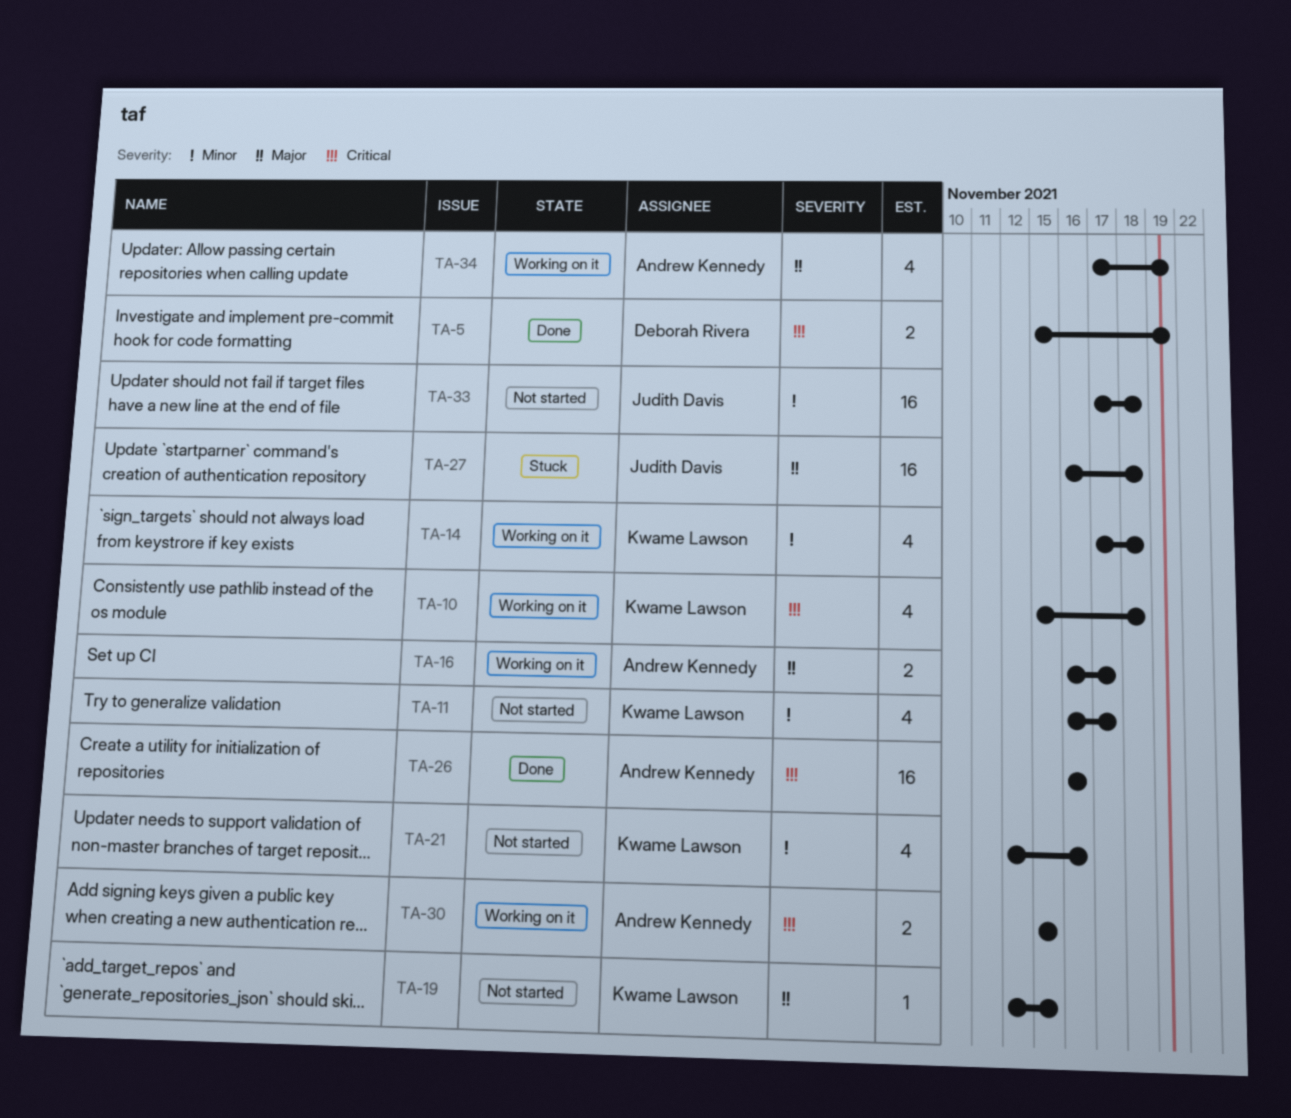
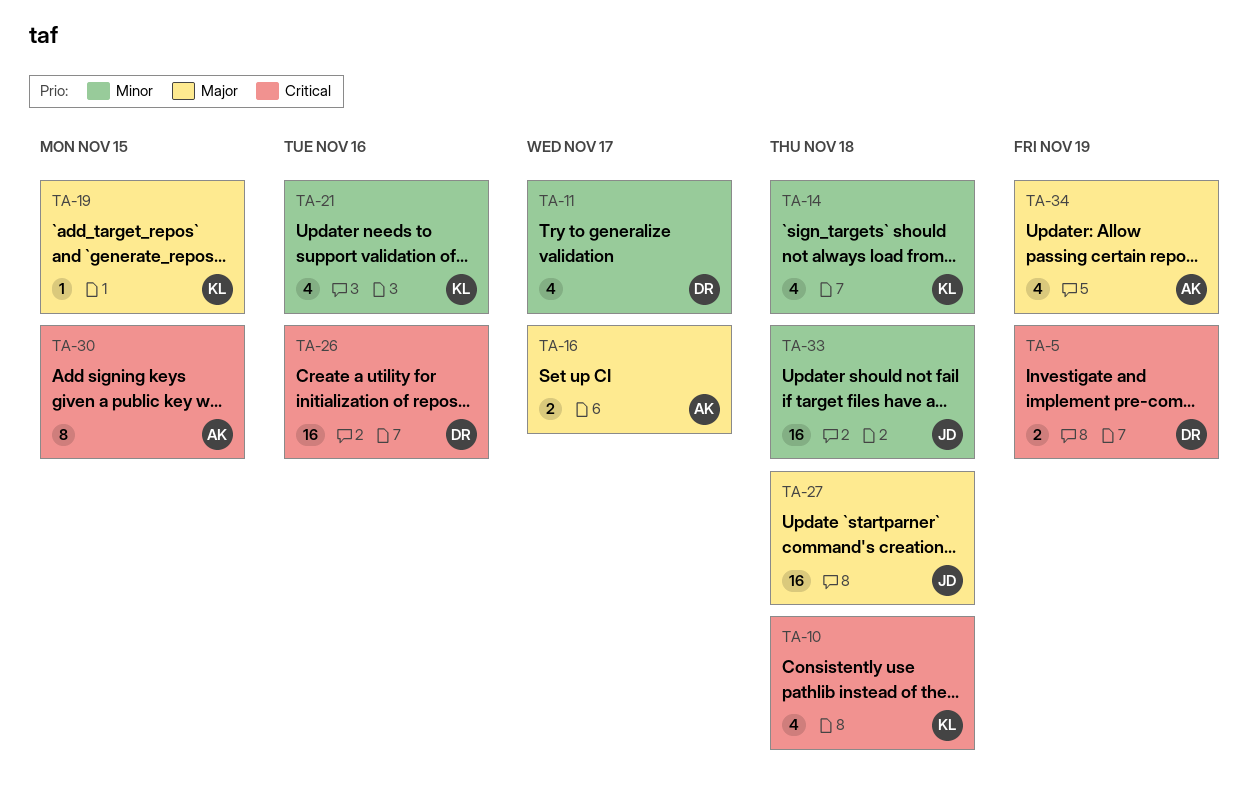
TA-11, owner: Kwame Lawson -> Deborah Rivera
TA-26, owner: Andrew Kennedy -> Deborah Rivera
TA-30, estimate: 2 -> 8

